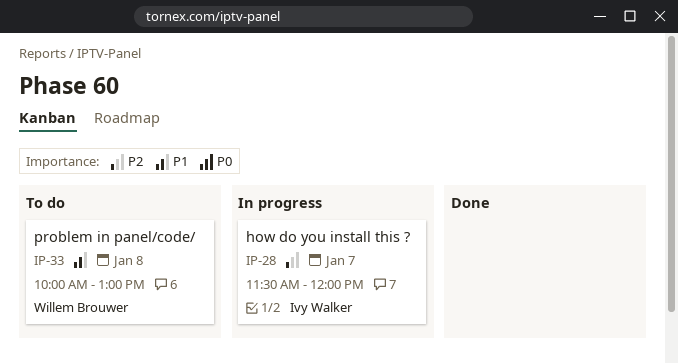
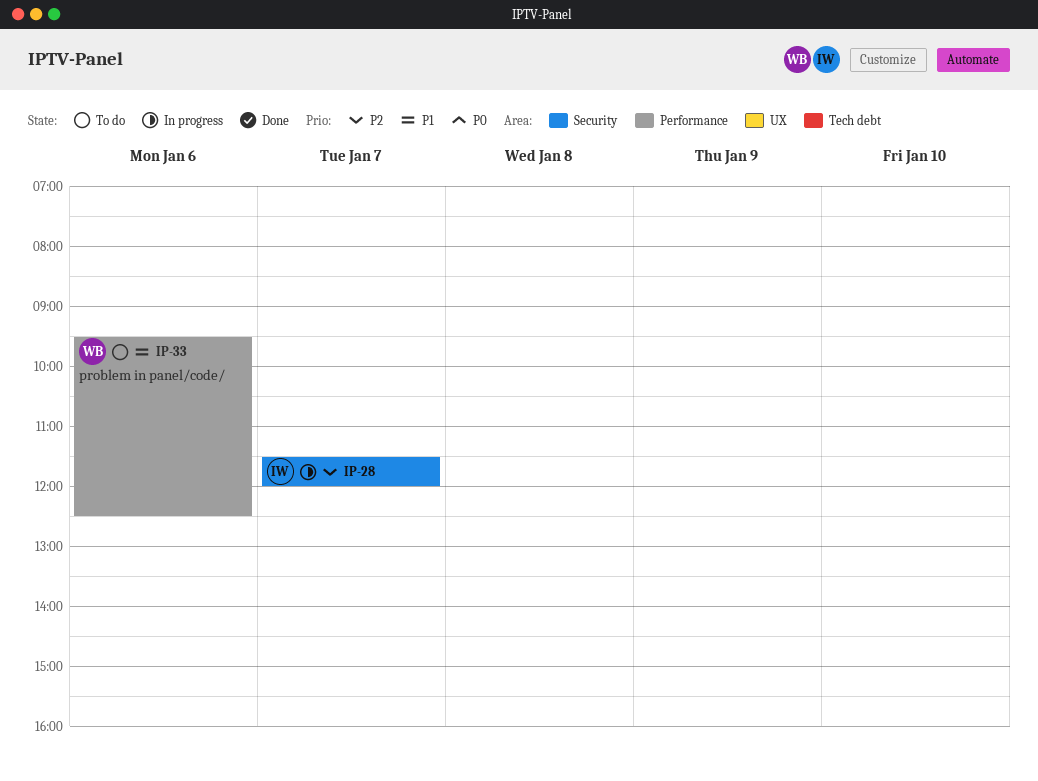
IP-33, day: Jan 8 -> Jan 6
IP-33, begins: 10:00 -> 09:30
IP-33, ends: 13:00 -> 12:30

